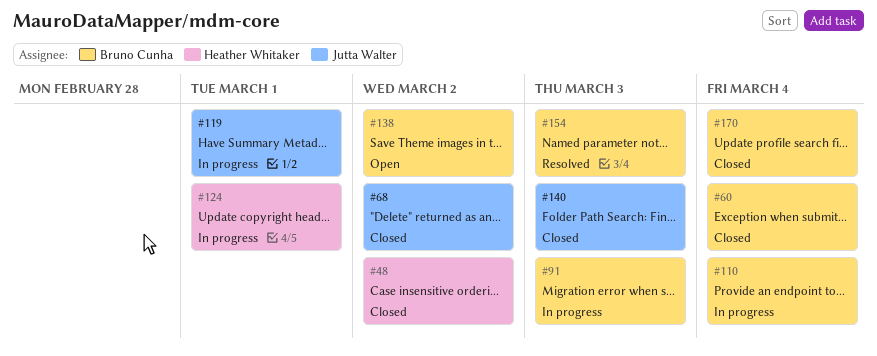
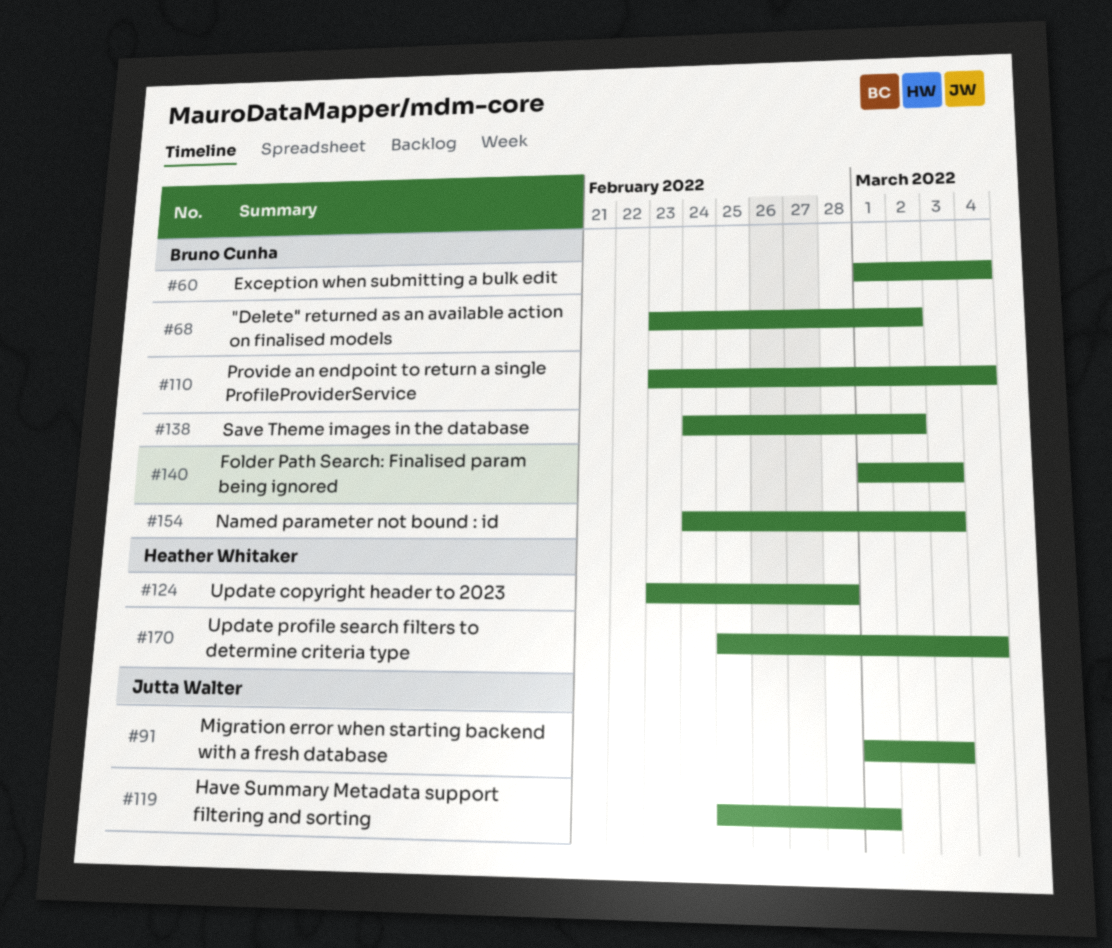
#48: present -> none
#68, owner: Jutta Walter -> Bruno Cunha
#91, owner: Bruno Cunha -> Jutta Walter
#124, due: Mar 1 -> Feb 28
#140, owner: Jutta Walter -> Bruno Cunha
#170, owner: Bruno Cunha -> Heather Whitaker

